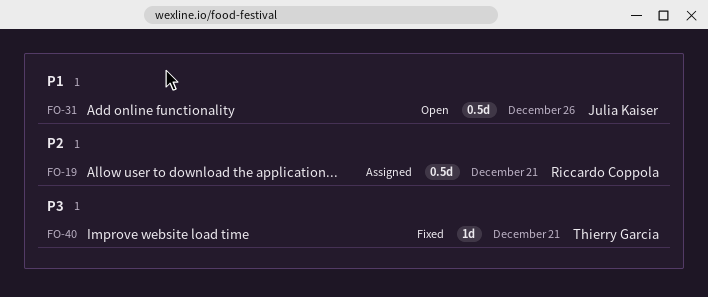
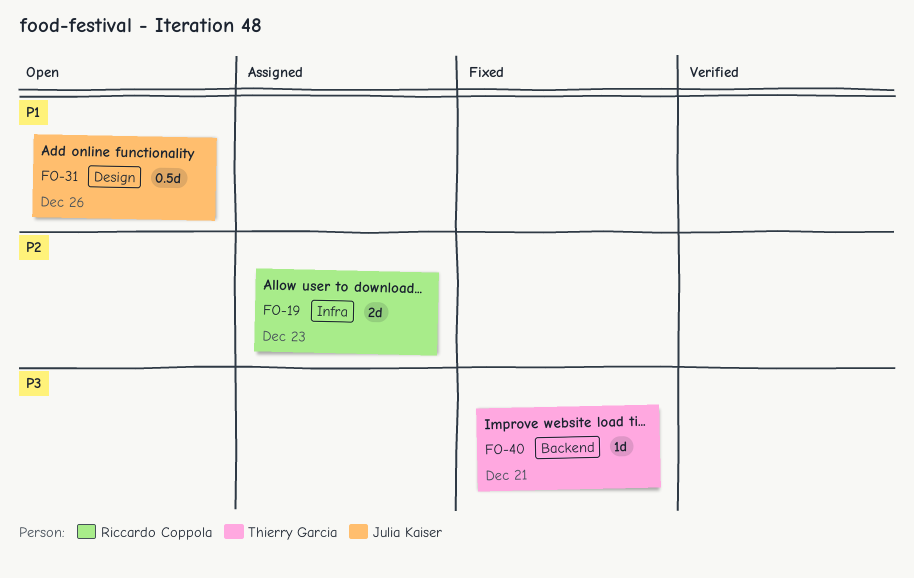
FO-19, estimate: 0.5d -> 2d
FO-19, due: Dec 21 -> Dec 23

